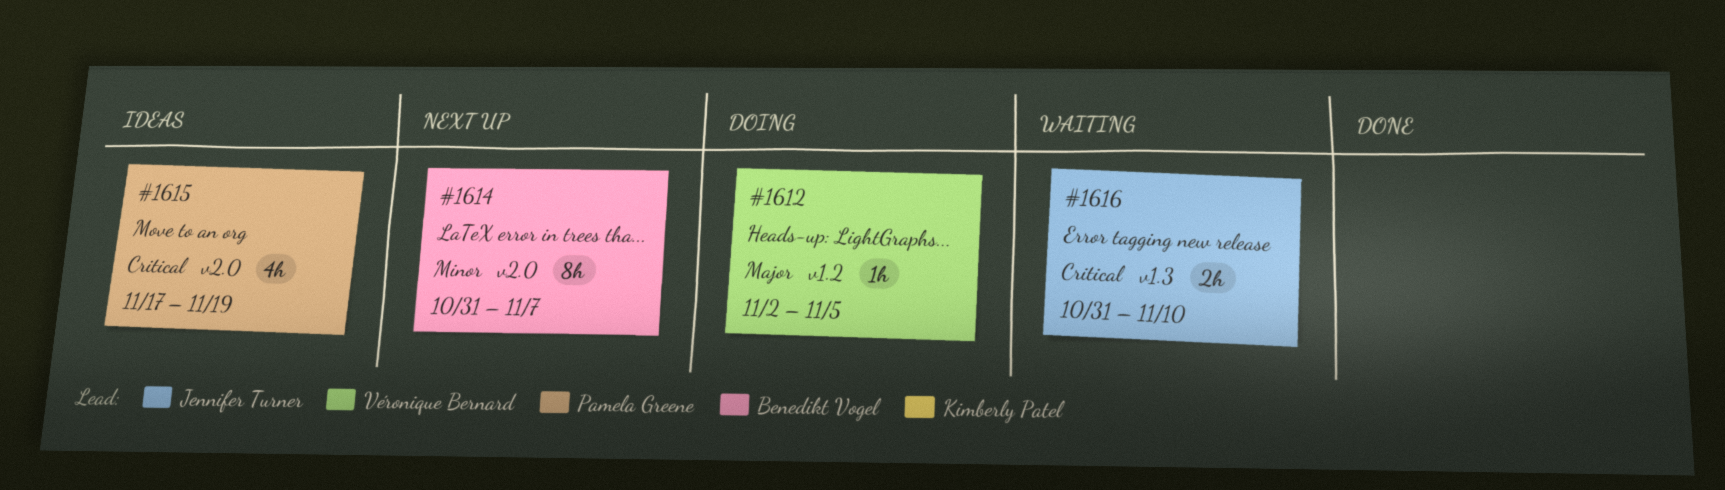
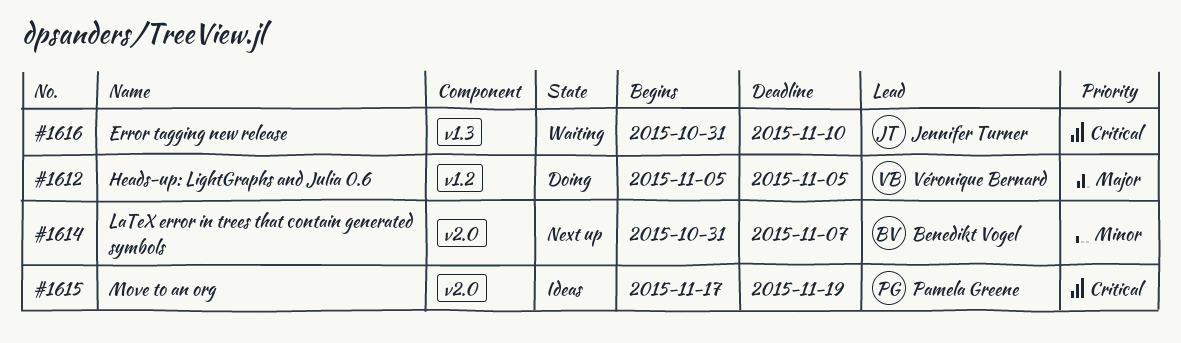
#1612, start: Nov 2 -> Nov 5

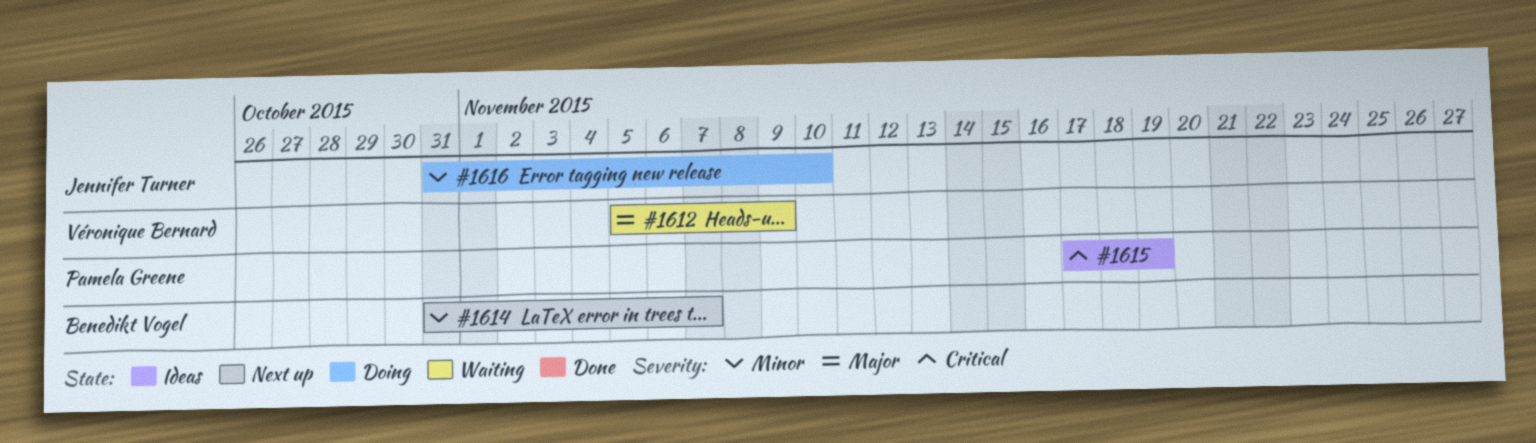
#1612, status: Doing -> Waiting
#1612, due: Nov 5 -> Nov 9
#1616, status: Waiting -> Doing
#1616, priority: Critical -> Minor

